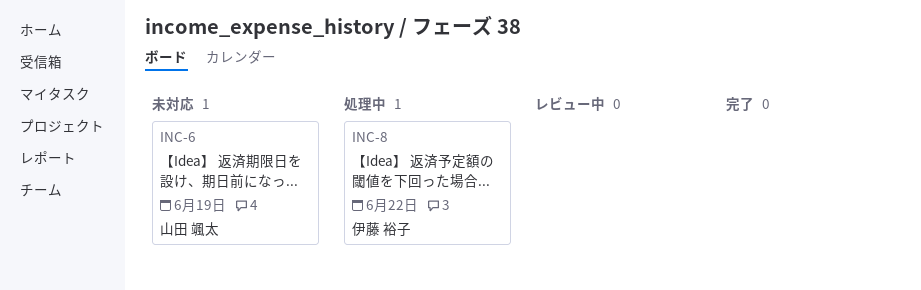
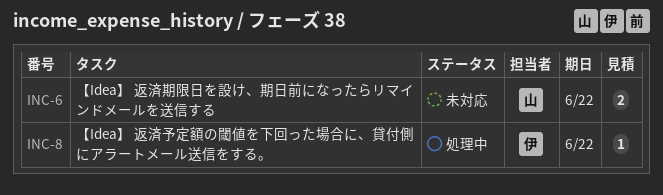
INC-6, due: Jun 19 -> Jun 22

